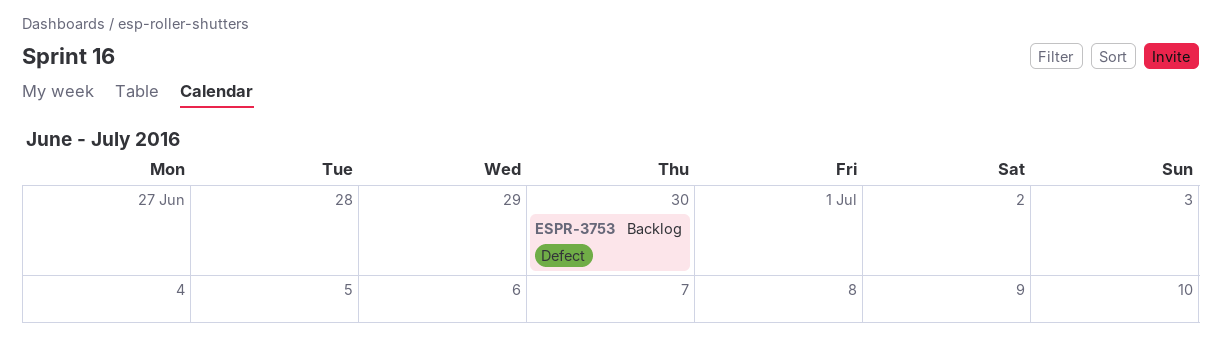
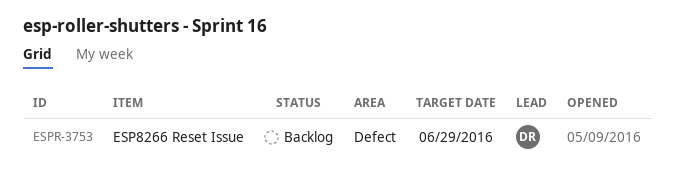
ESPR-3753, due: Jun 30 -> Jun 29

